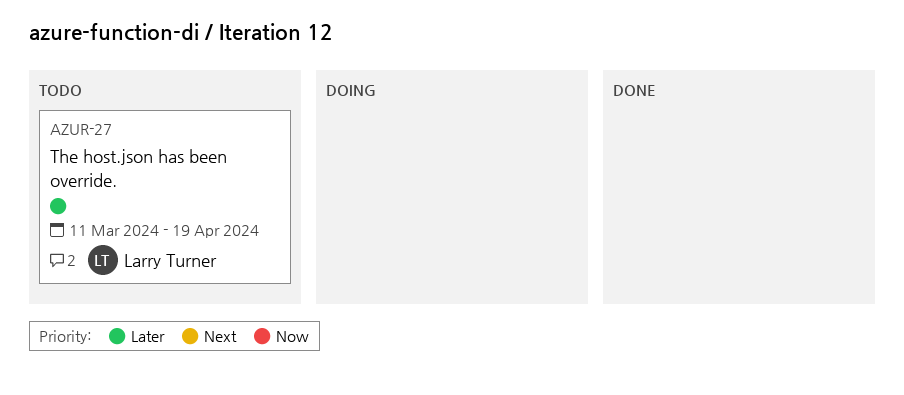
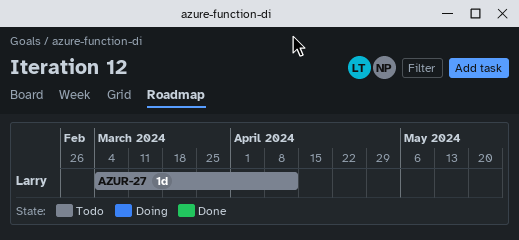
AZUR-27, start: Mar 11 -> Mar 4
AZUR-27, due: Apr 19 -> Apr 12

